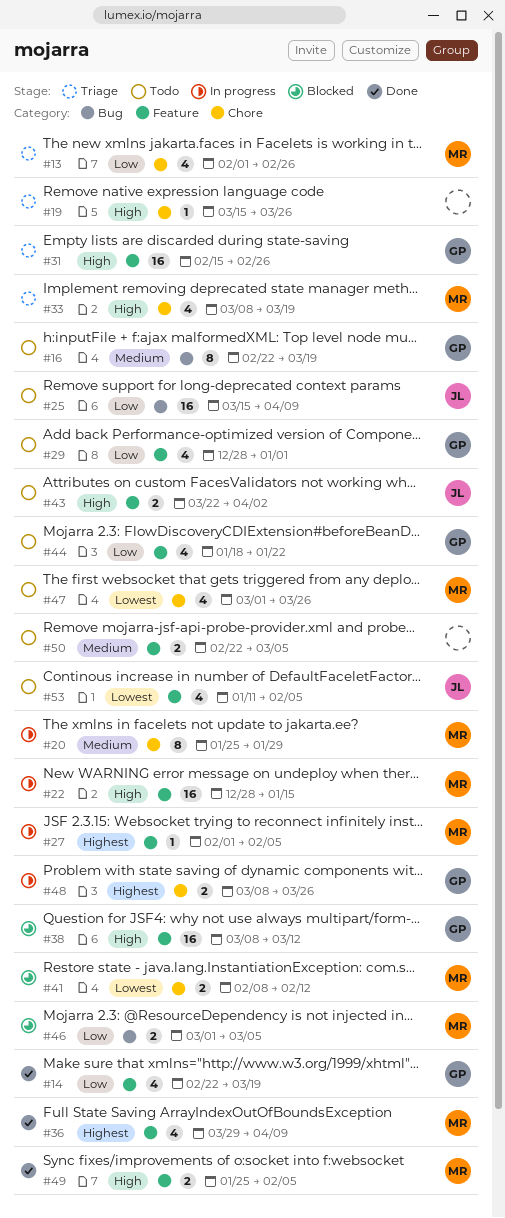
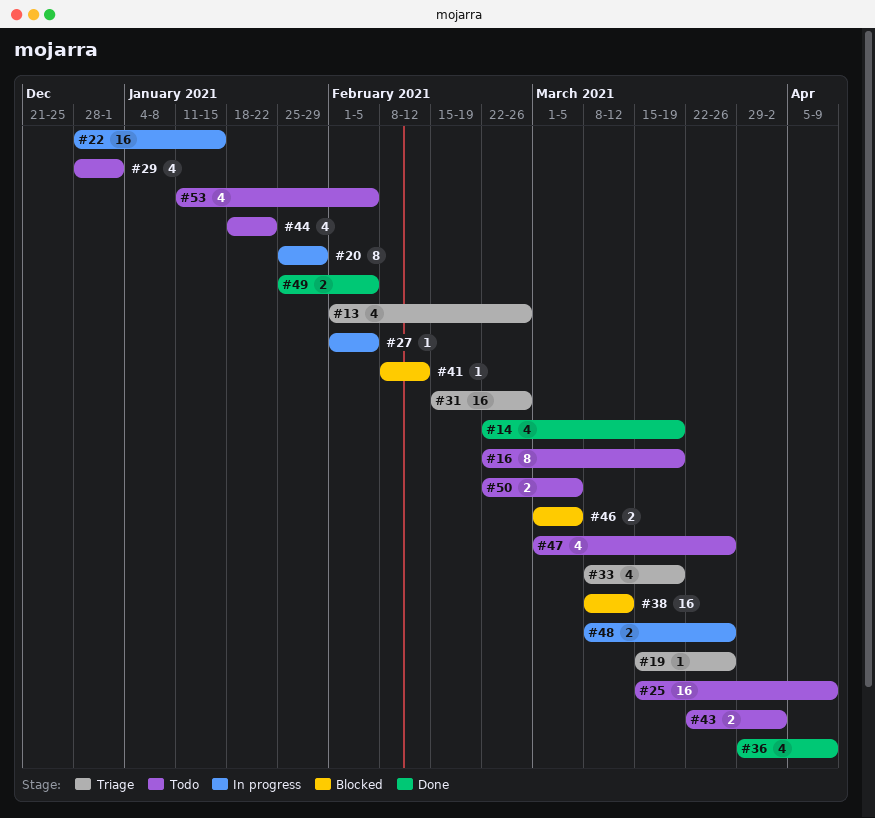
#41, estimate: 2 -> 1

